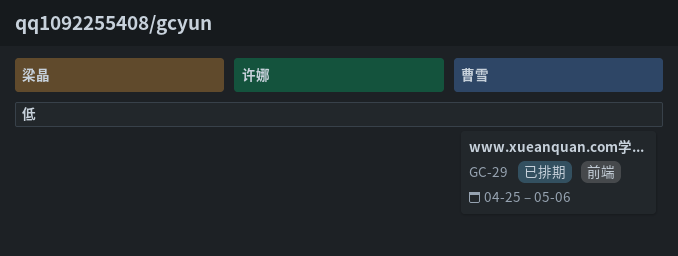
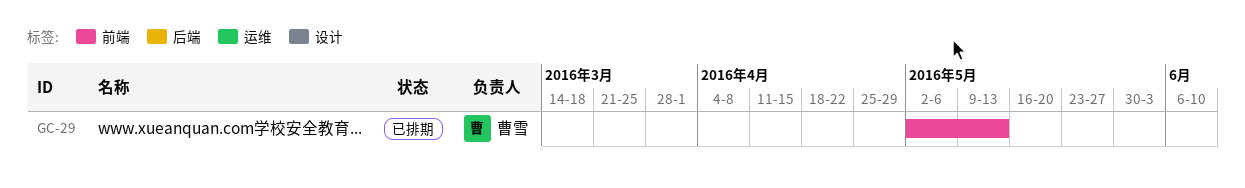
GC-29, start: Apr 25 -> May 2
GC-29, due: May 6 -> May 13

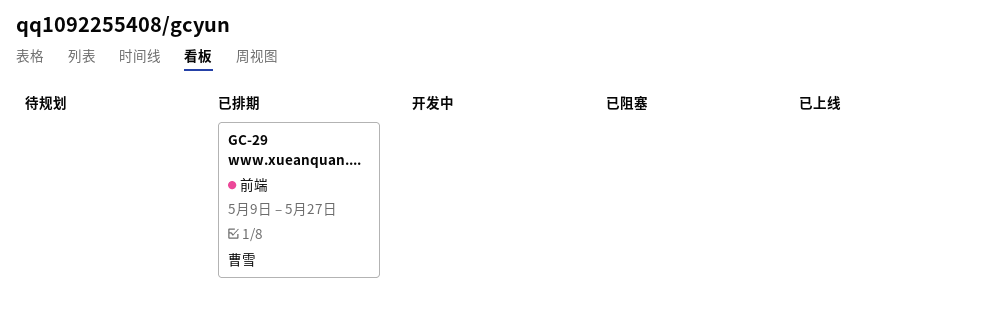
GC-29, start: May 2 -> May 9
GC-29, due: May 13 -> May 27

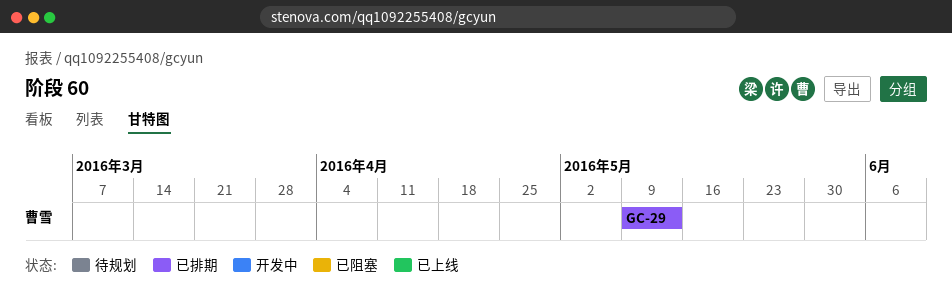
GC-29, due: May 27 -> May 13

